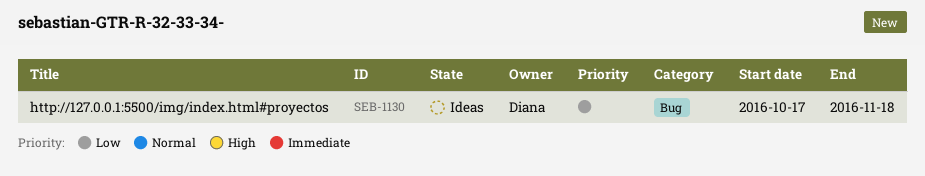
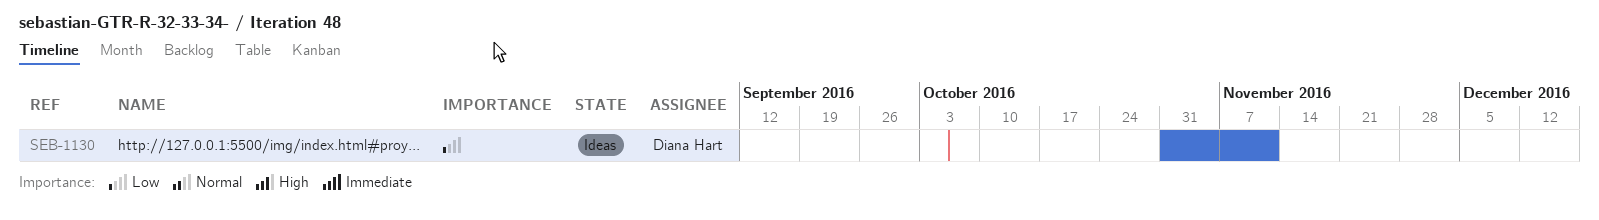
SEB-1130, start: Oct 17 -> Oct 31
SEB-1130, due: Nov 18 -> Nov 11

